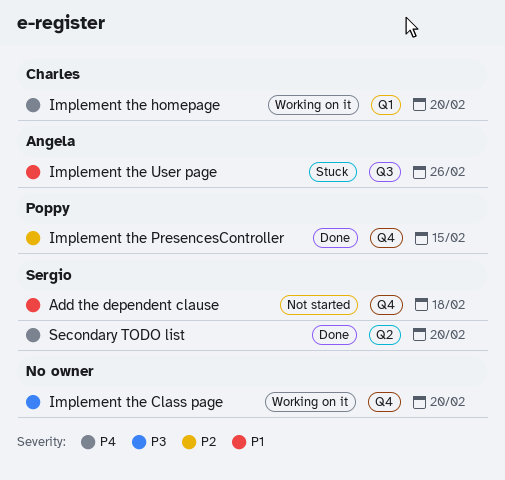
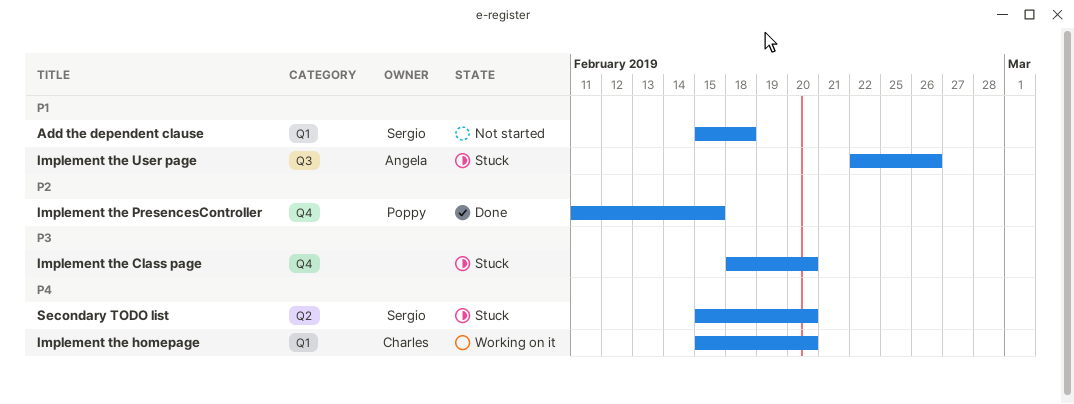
Add the dependent clause, label: Q4 -> Q1
Implement the Class page, status: Working on it -> Stuck
Secondary TODO list, status: Done -> Stuck

